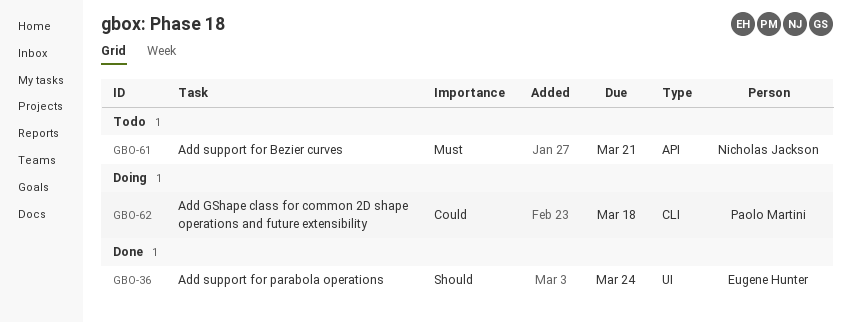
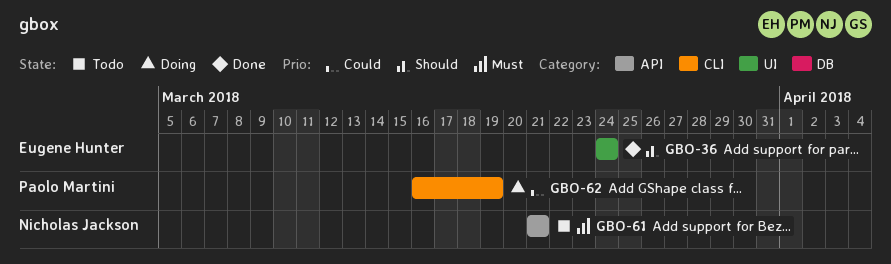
GBO-62, due: Mar 18 -> Mar 19

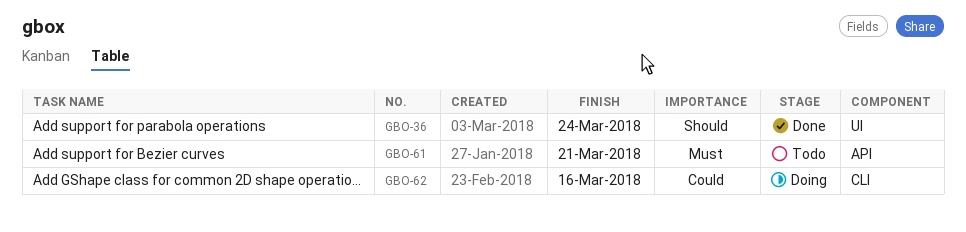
GBO-62, due: Mar 19 -> Mar 16

